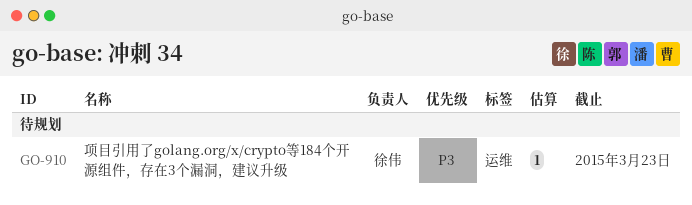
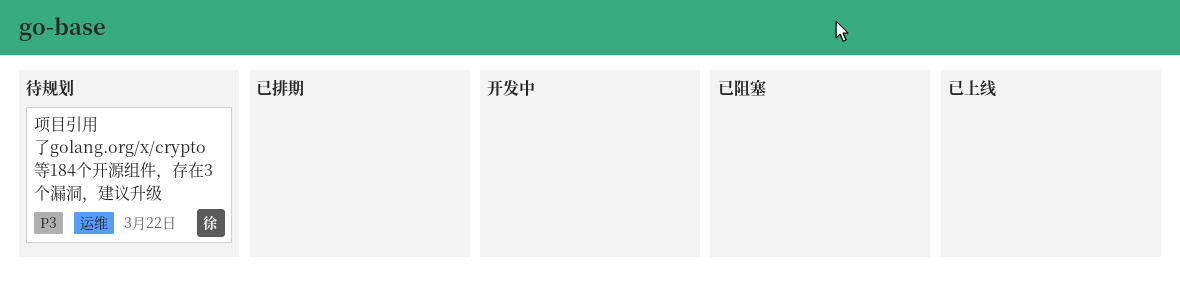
项目引用了golang.org/x/crypto等184个开源组件，存在3个漏洞，建议升级, due: Mar 23 -> Mar 22

